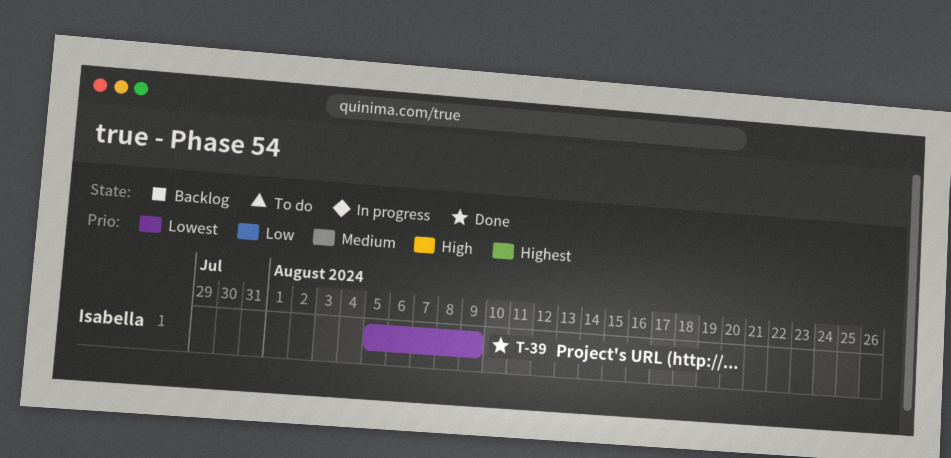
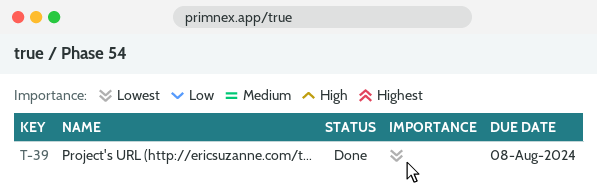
T-39, due: Aug 9 -> Aug 8

